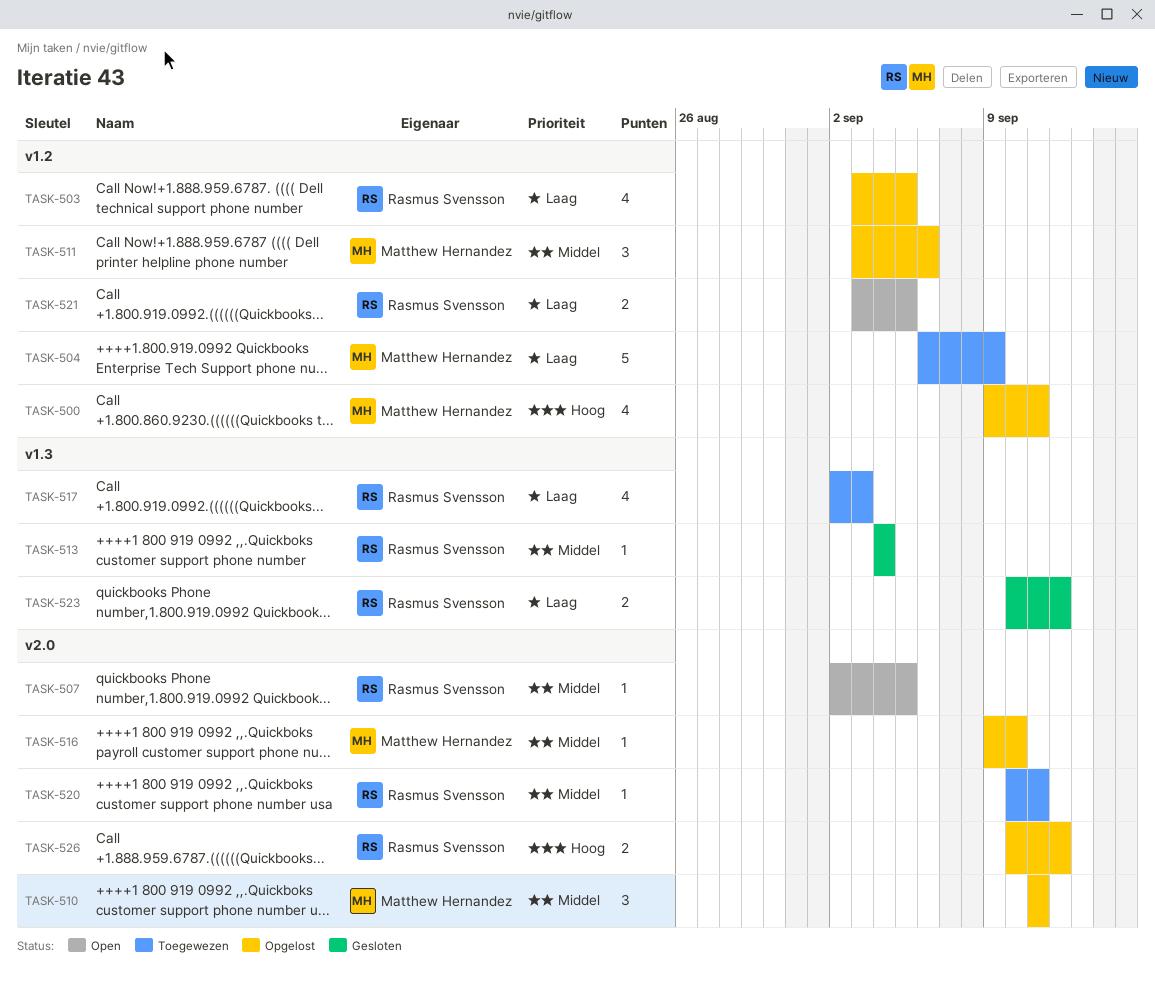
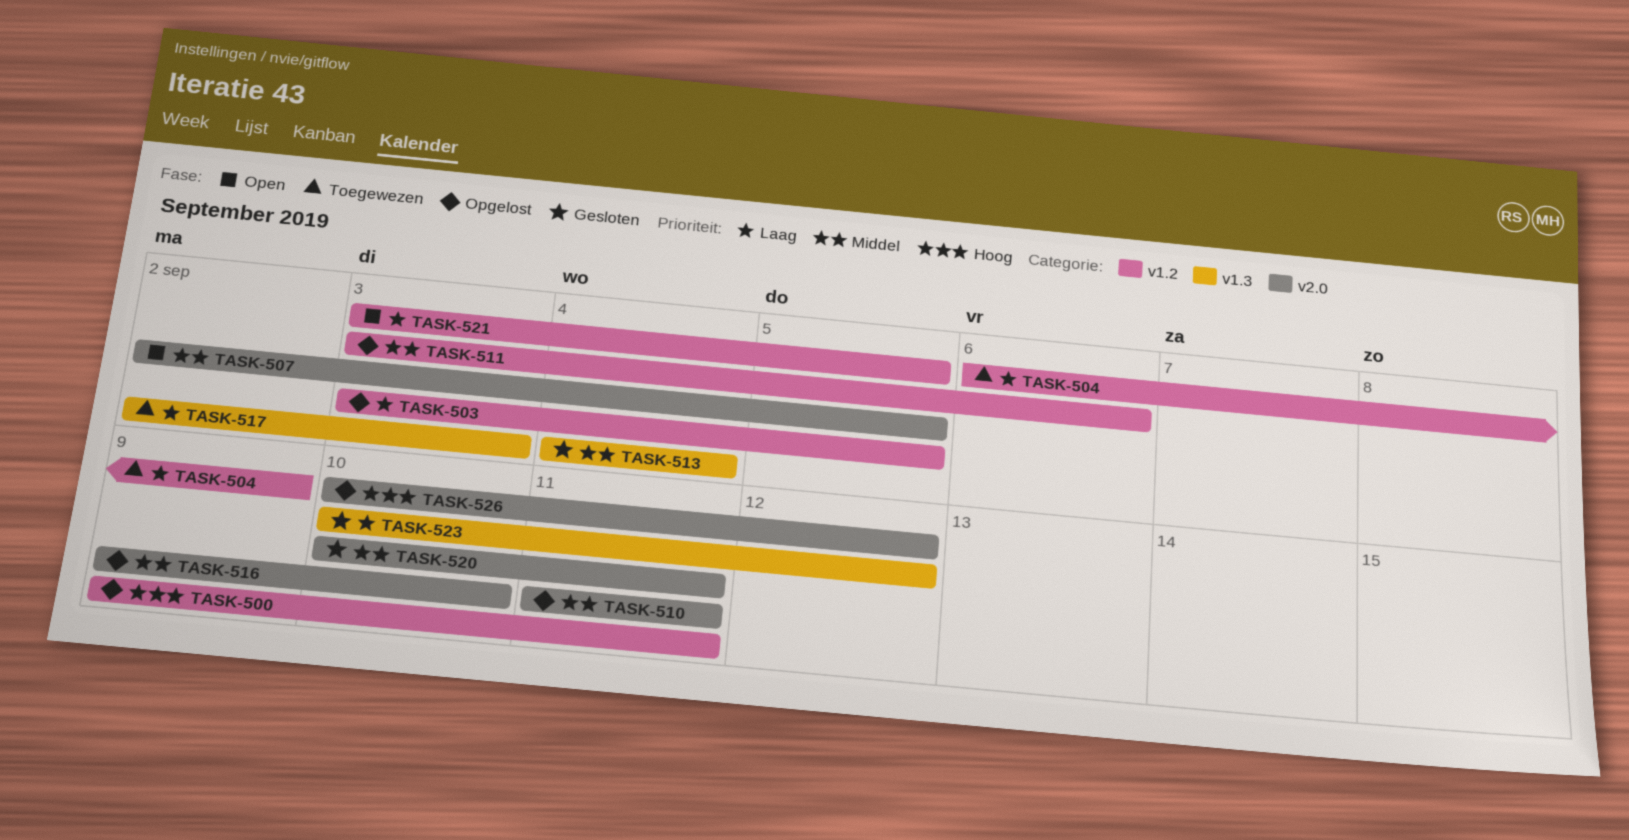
TASK-520, status: Toegewezen -> Gesloten

